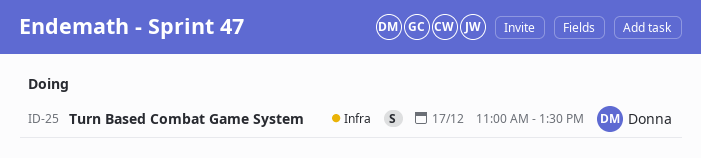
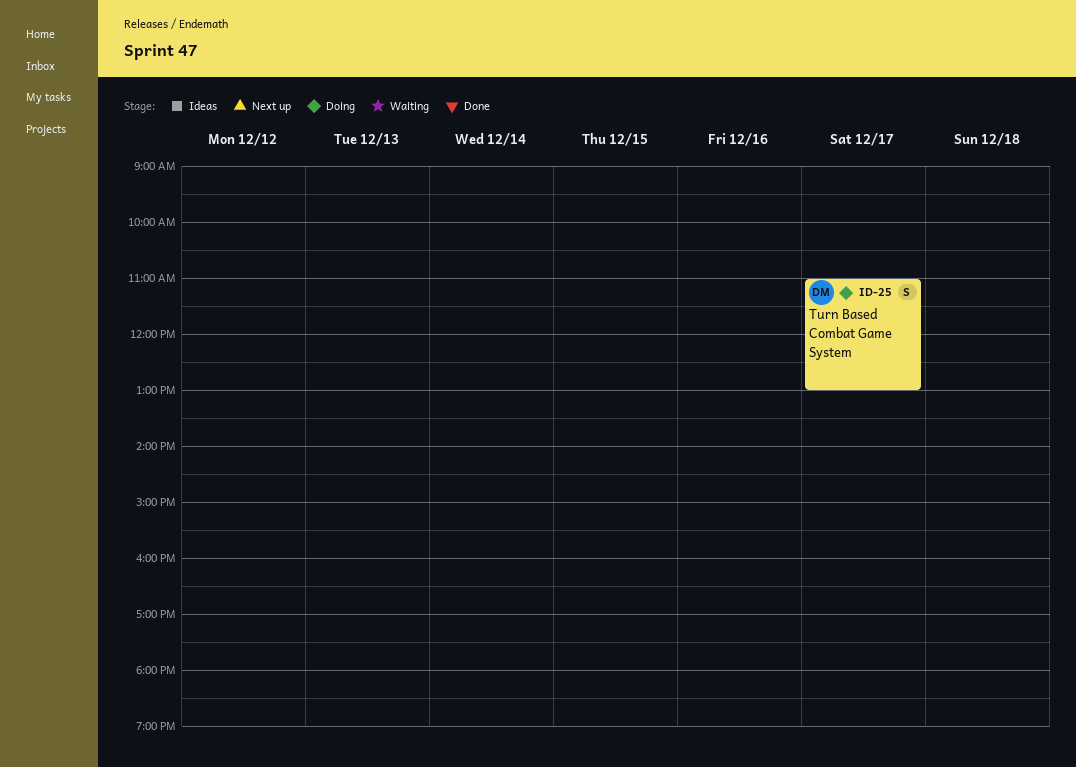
ID-25, ends: 13:30 -> 13:00

